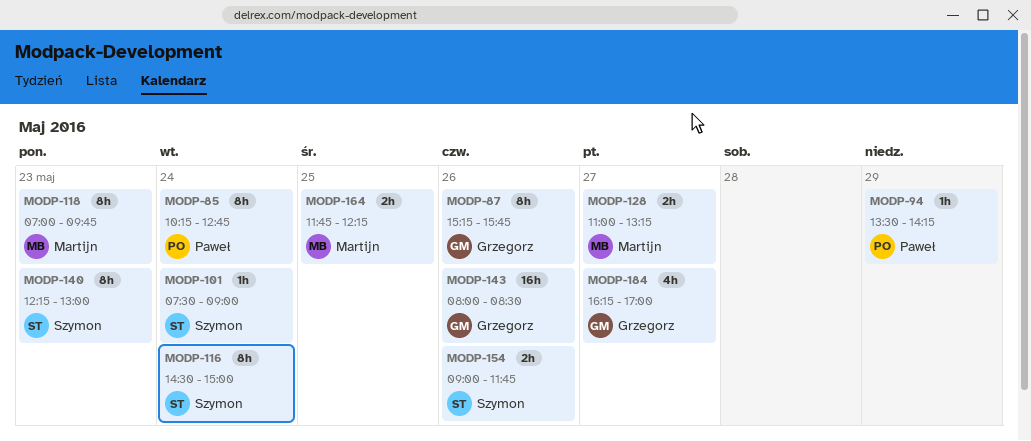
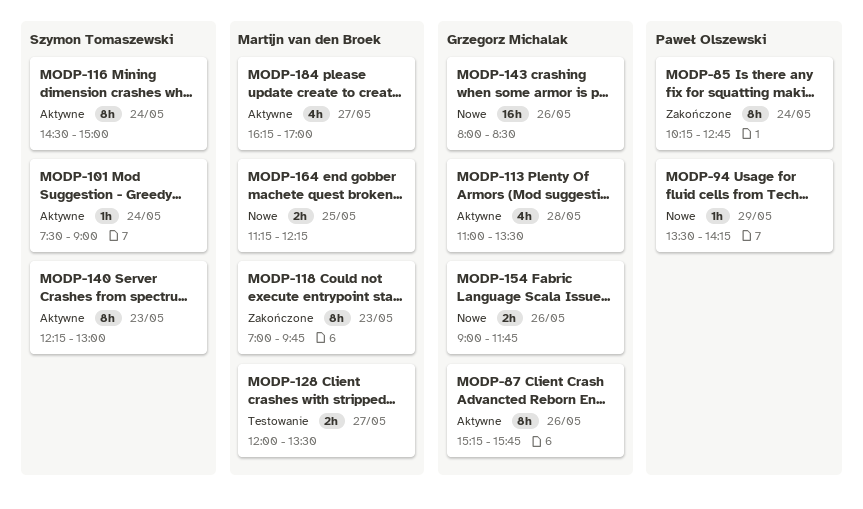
MODP-113: none -> present
MODP-128, begins: 11:00 -> 12:00
MODP-128, ends: 13:15 -> 13:30
MODP-154, owner: Szymon Tomaszewski -> Grzegorz Michalak
MODP-164, begins: 11:45 -> 11:15
MODP-184, owner: Grzegorz Michalak -> Martijn van den Broek

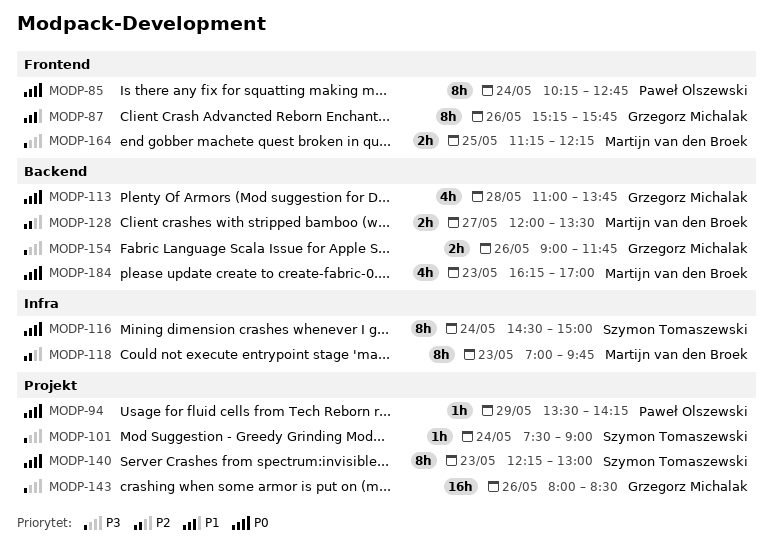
MODP-113, ends: 13:30 -> 13:45
MODP-184, day: May 27 -> May 23

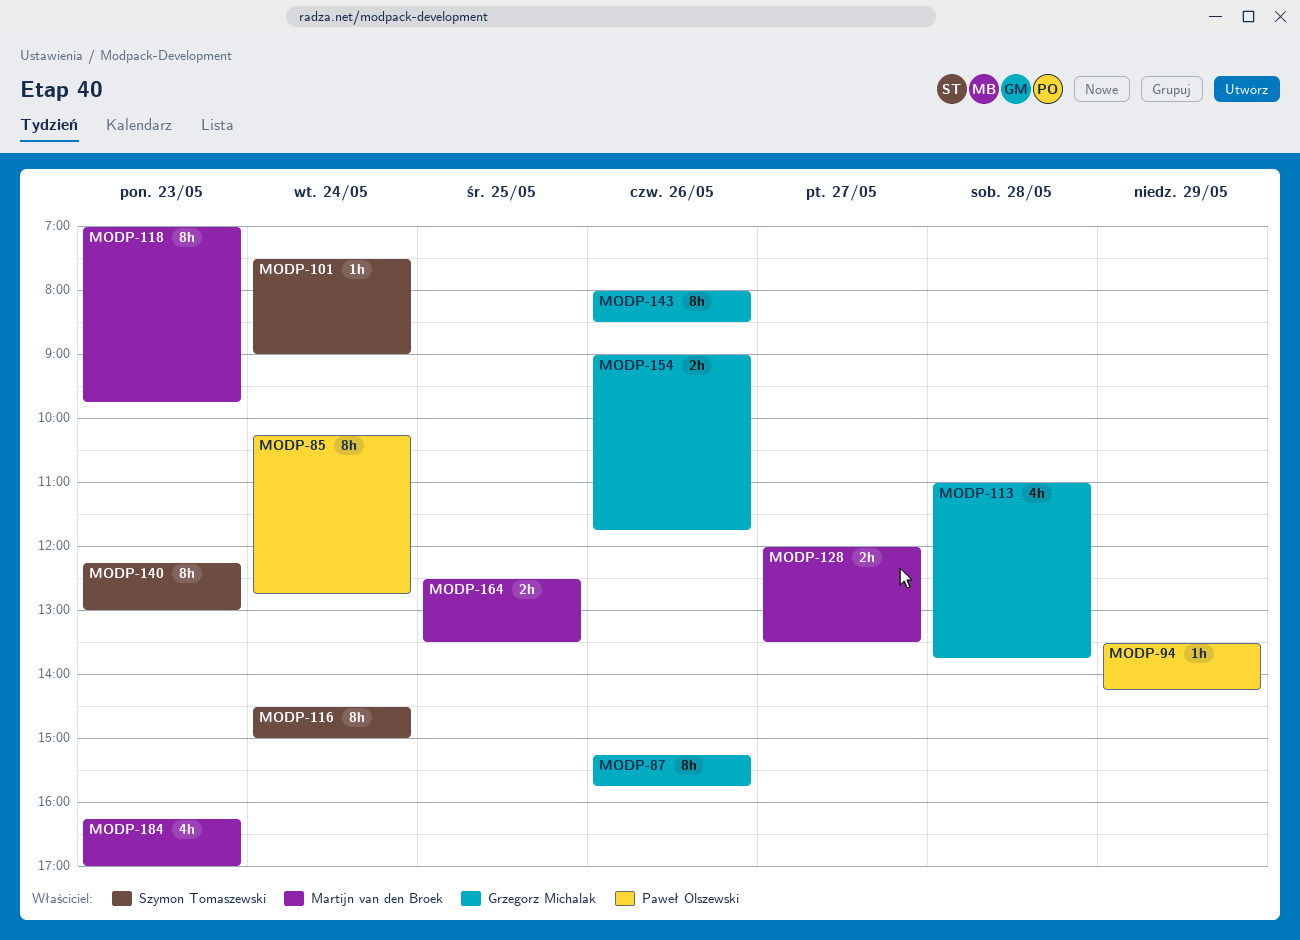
MODP-143, estimate: 16h -> 8h
MODP-164, begins: 11:15 -> 12:30
MODP-164, ends: 12:15 -> 13:30

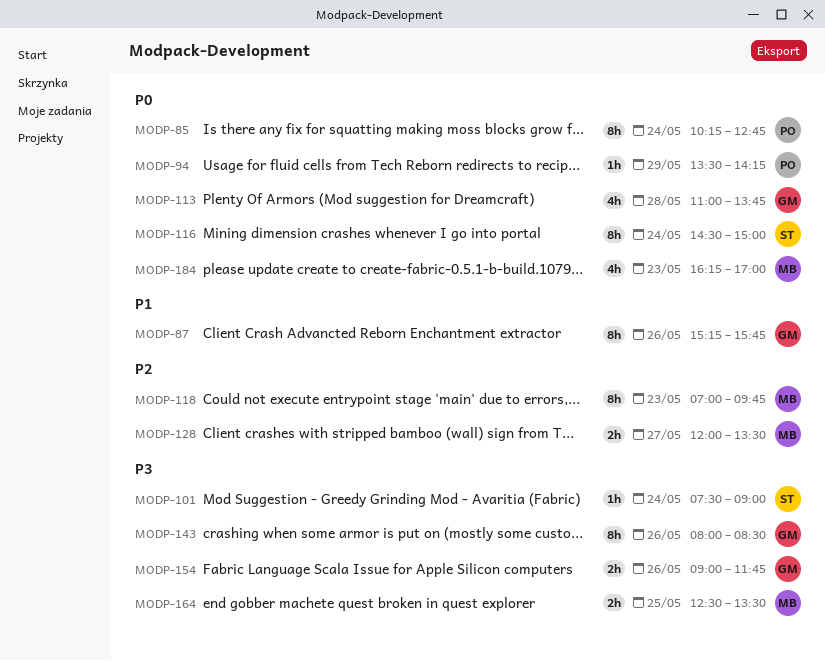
MODP-140: present -> none

